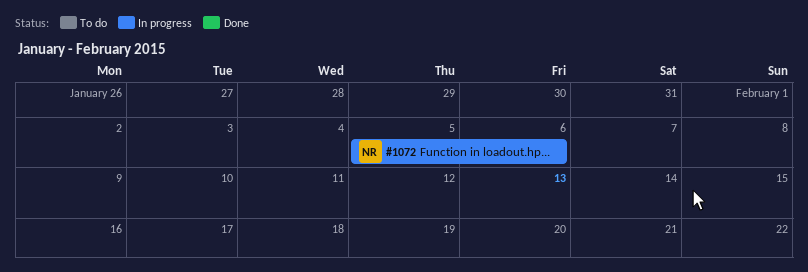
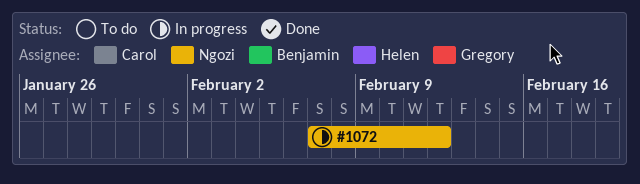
#1072, start: Feb 5 -> Feb 7
#1072, due: Feb 6 -> Feb 12

